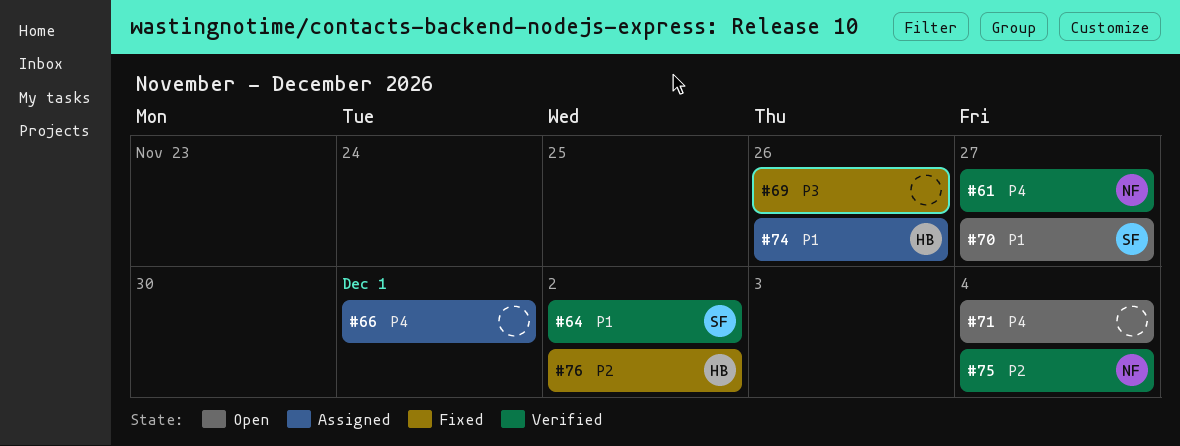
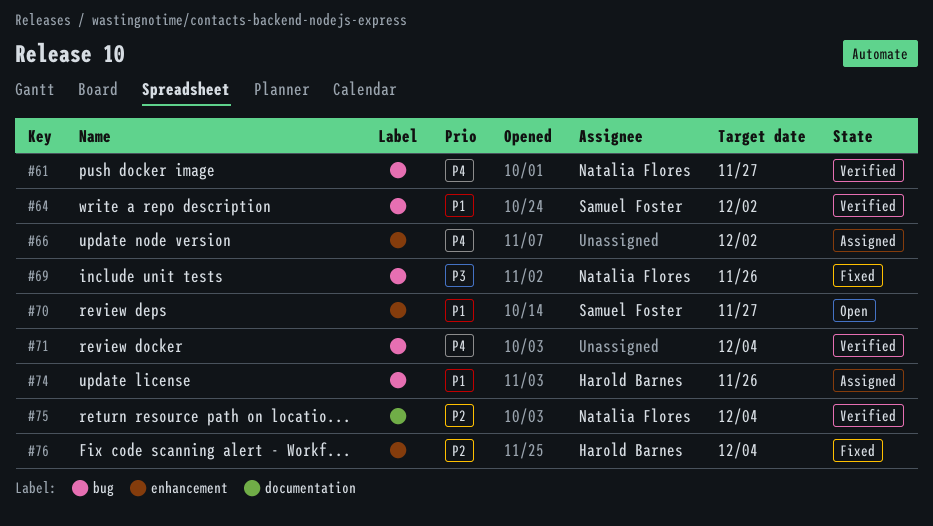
#66, due: Dec 1 -> Dec 2
#69, owner: none -> Natalia Flores
#71, status: Open -> Verified
#76, due: Dec 2 -> Dec 4

